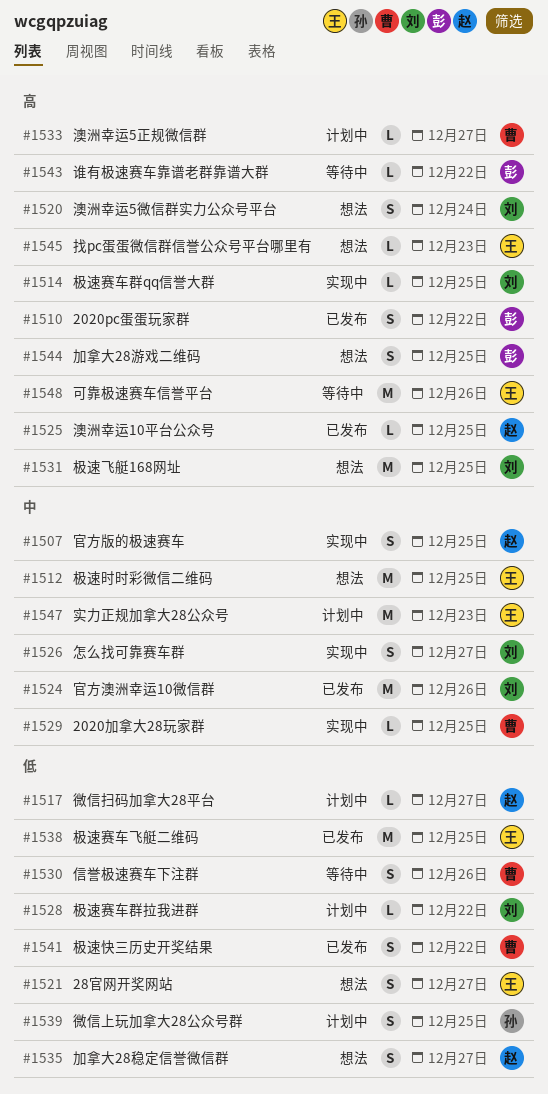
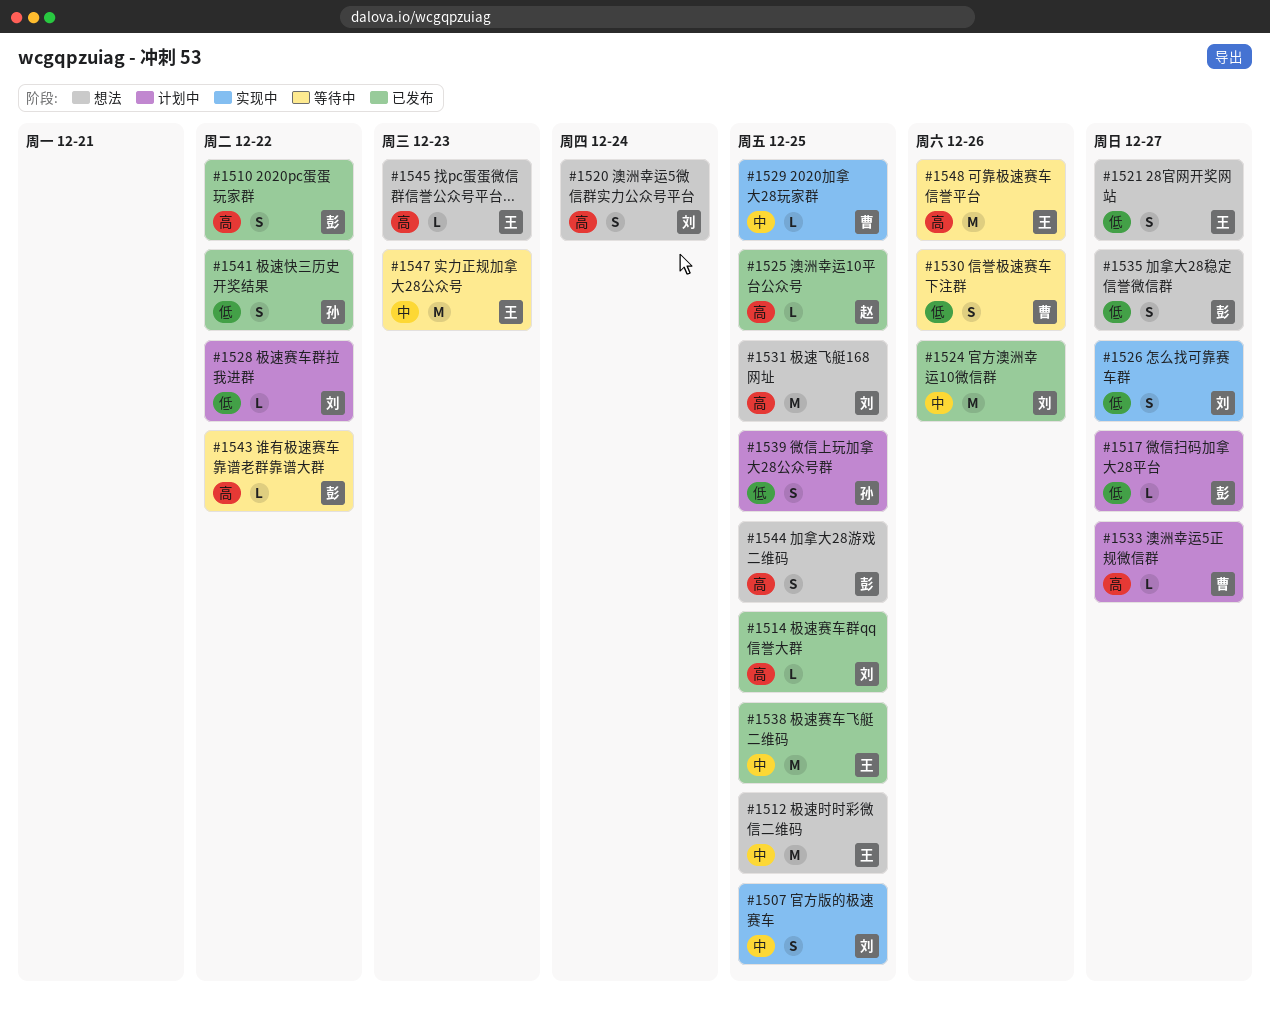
#1507, owner: 赵 -> 刘
#1514, status: 实现中 -> 已发布
#1517, owner: 赵 -> 彭
#1526, priority: 中 -> 低
#1535, owner: 赵 -> 彭
#1538, priority: 低 -> 中
#1541, owner: 曹 -> 孙
#1547, status: 计划中 -> 等待中

